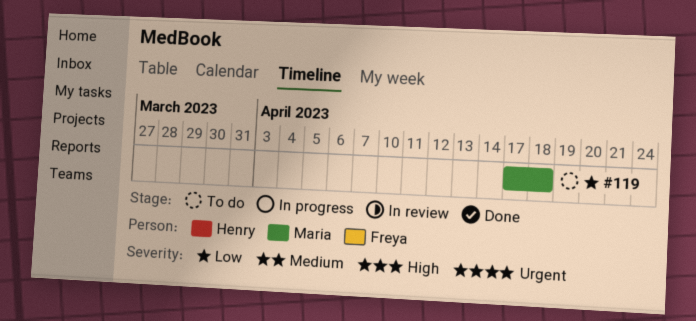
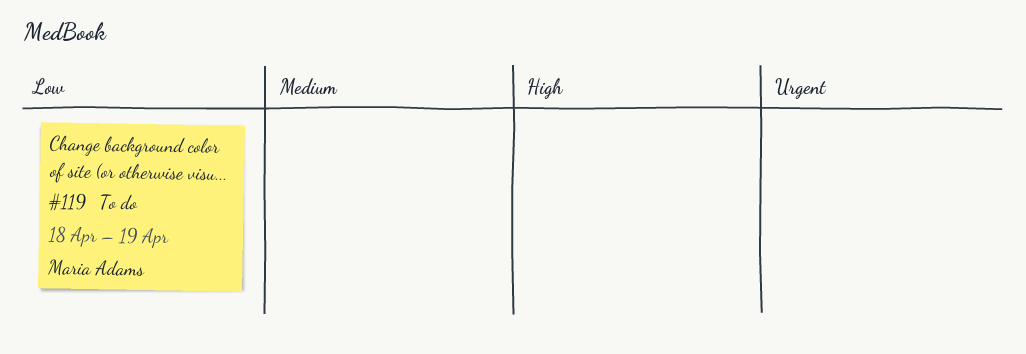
#119, start: Apr 17 -> Apr 18
#119, due: Apr 18 -> Apr 19

